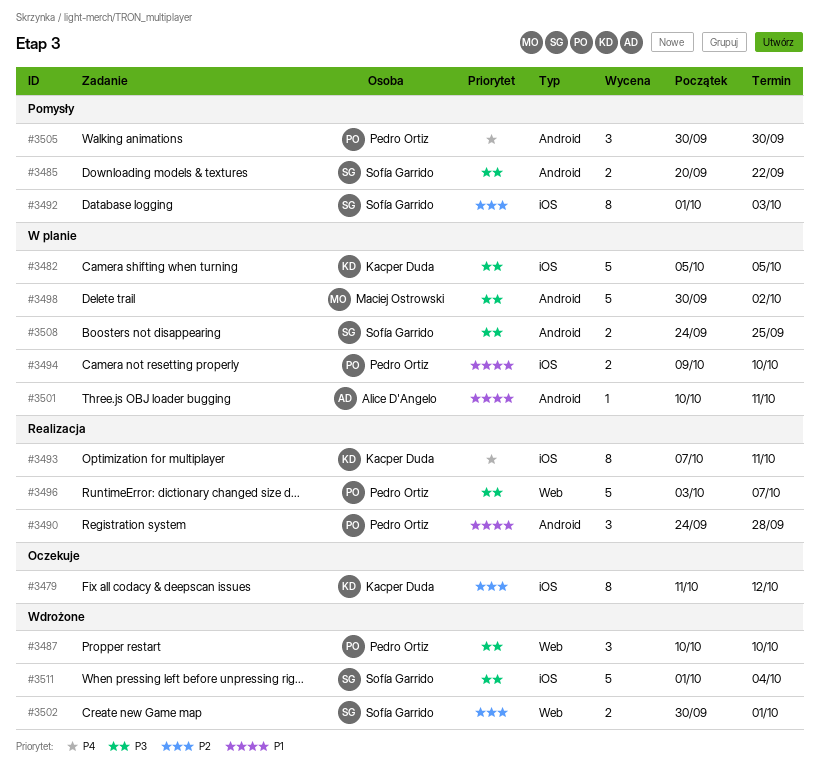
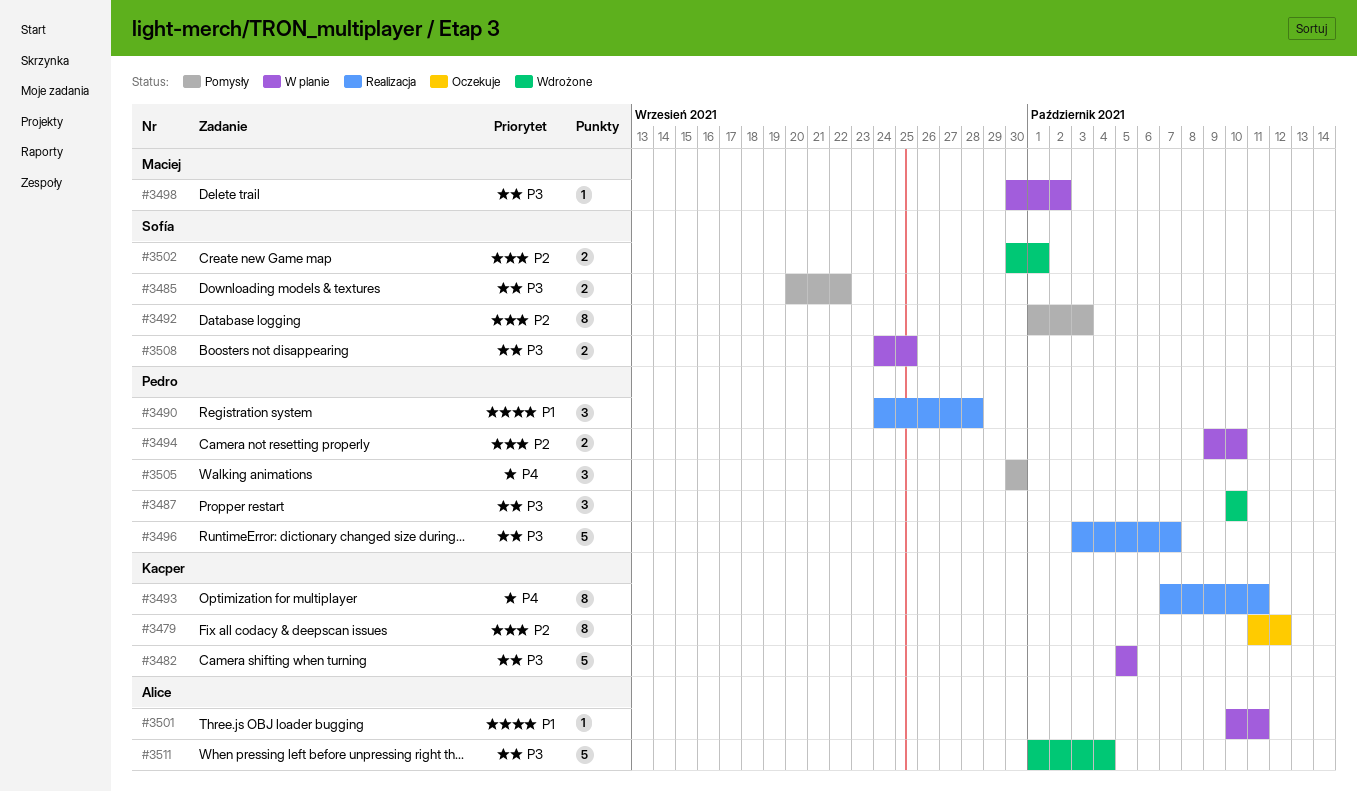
#3494, priority: P1 -> P2
#3498, estimate: 5 -> 1
#3511, owner: Sofía Garrido -> Alice D'Angelo

